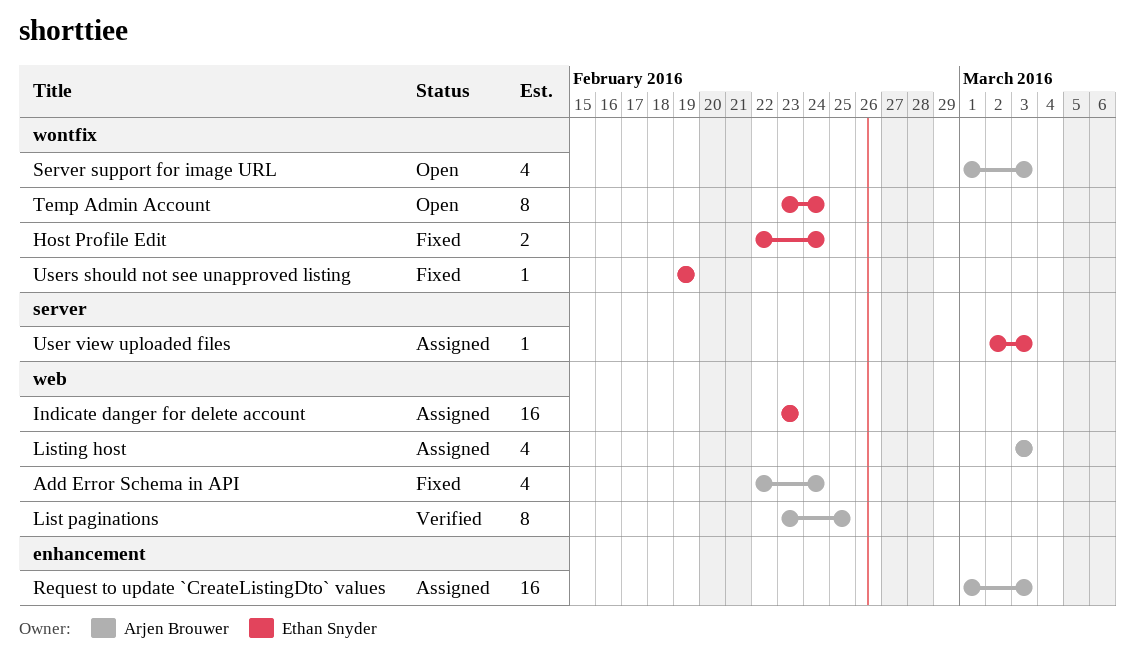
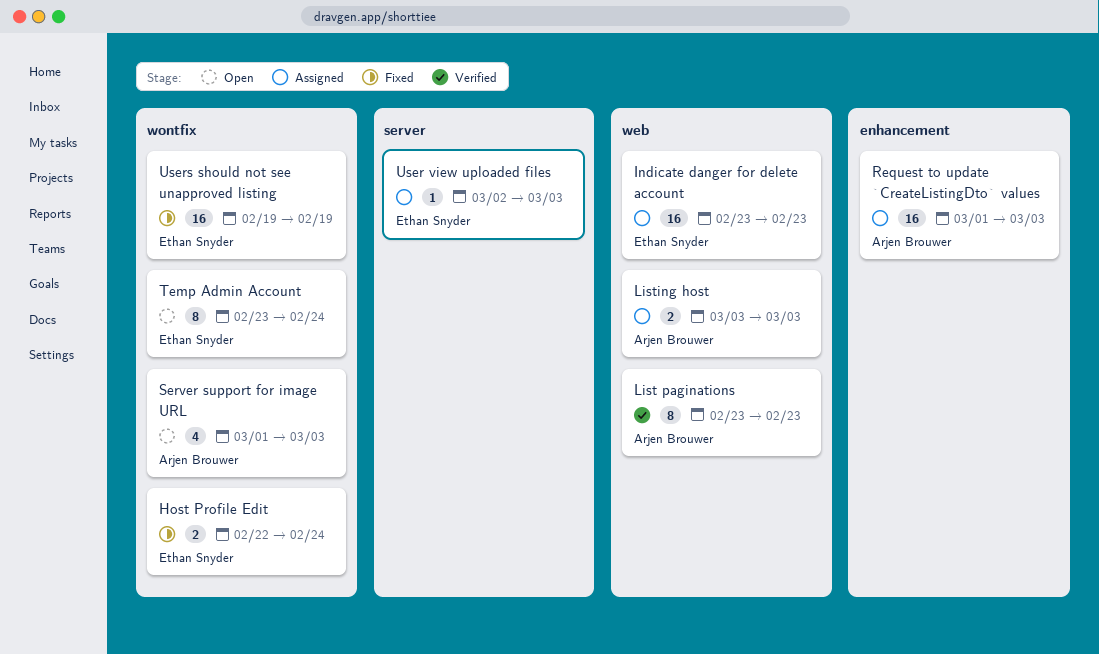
Add Error Schema in API: present -> none
List paginations, due: Feb 25 -> Feb 23
Listing host, estimate: 4 -> 2
Users should not see unapproved listing, estimate: 1 -> 16

